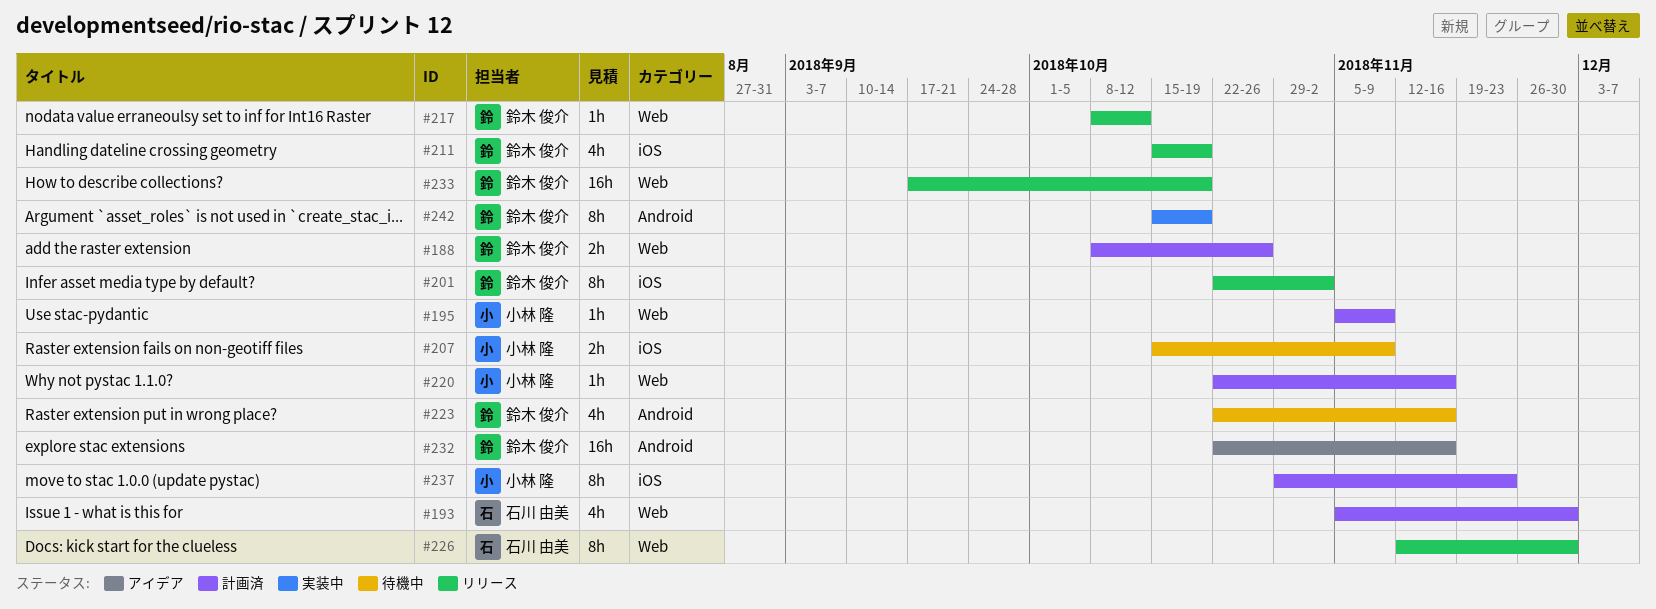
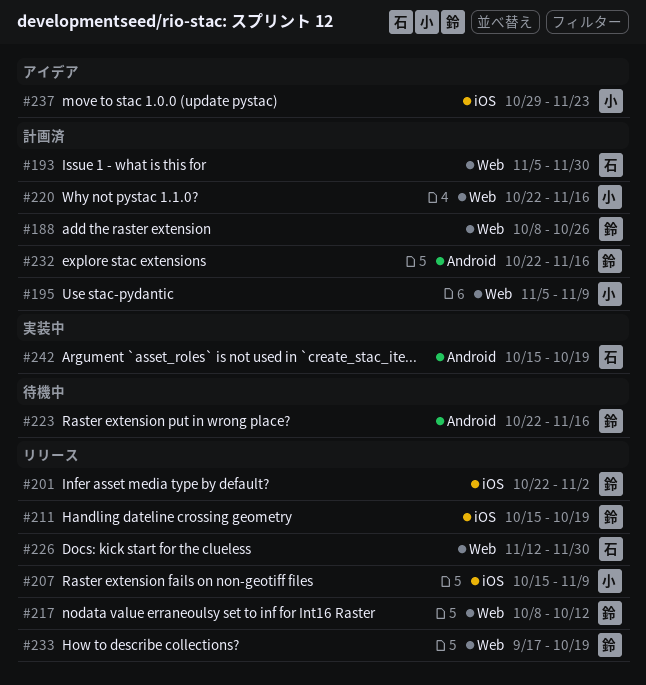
#207, status: 待機中 -> リリース
#232, status: アイデア -> 計画済
#237, status: 計画済 -> アイデア
#242, owner: 鈴木 俊介 -> 石川 由美

